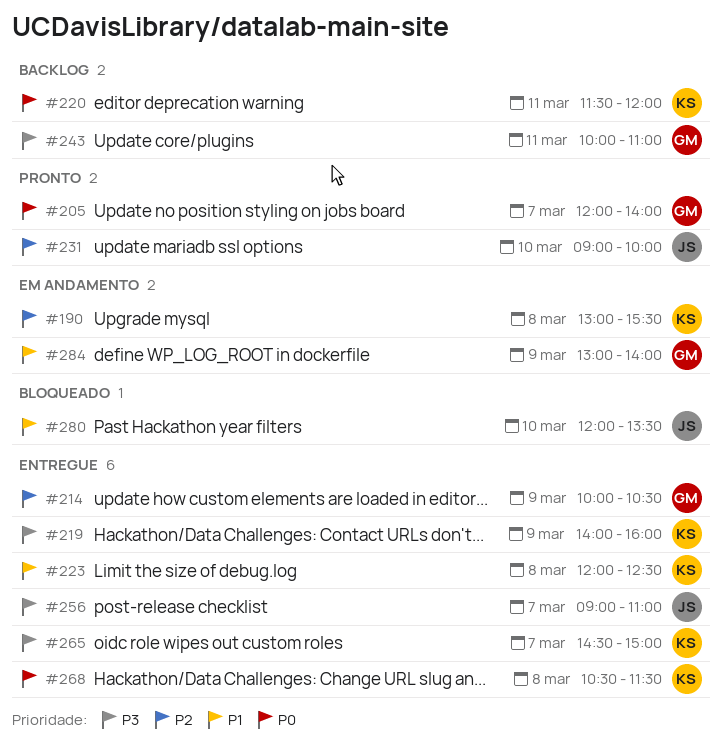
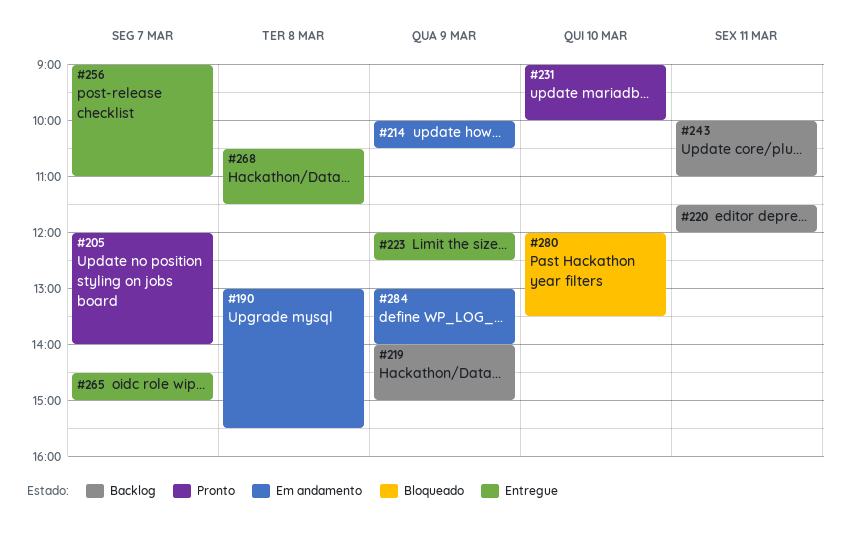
#214, status: Entregue -> Em andamento
#219, status: Entregue -> Backlog
#219, ends: 16:00 -> 15:00
#223, day: Mar 8 -> Mar 9

